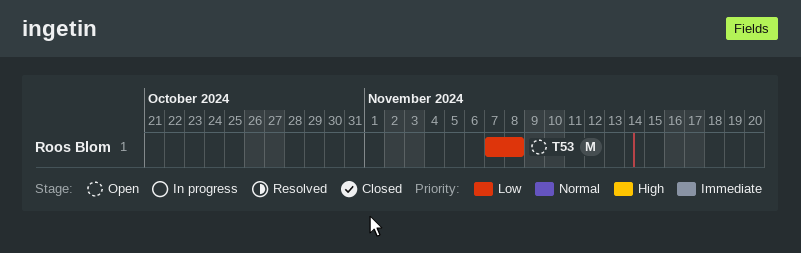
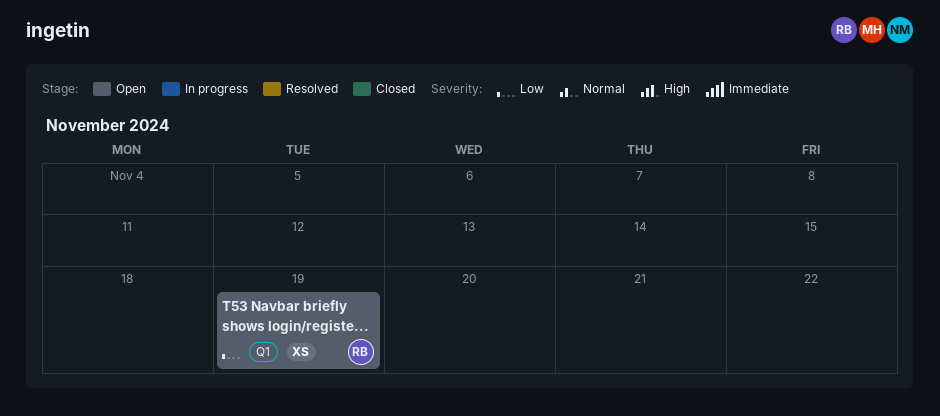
T53, estimate: M -> XS
T53, due: Nov 8 -> Nov 19

